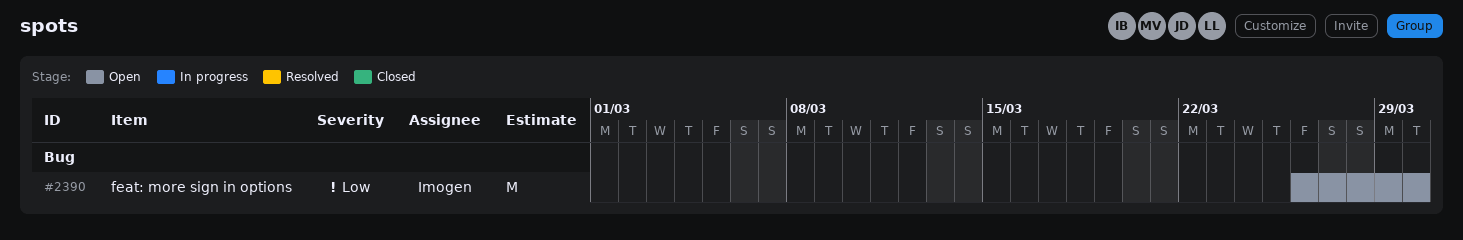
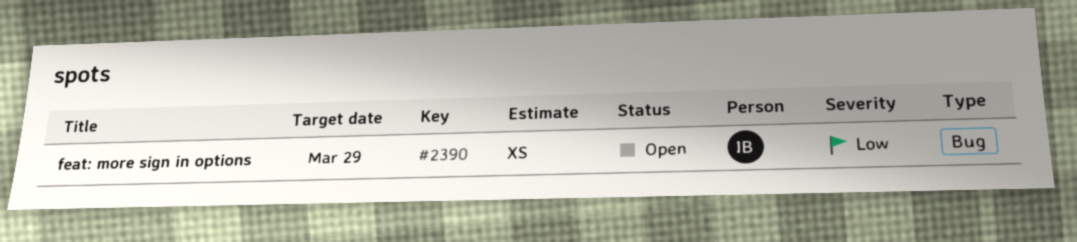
#2390, estimate: M -> XS
#2390, due: Mar 30 -> Mar 29

